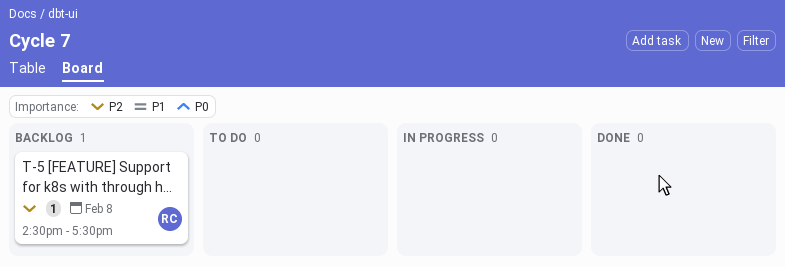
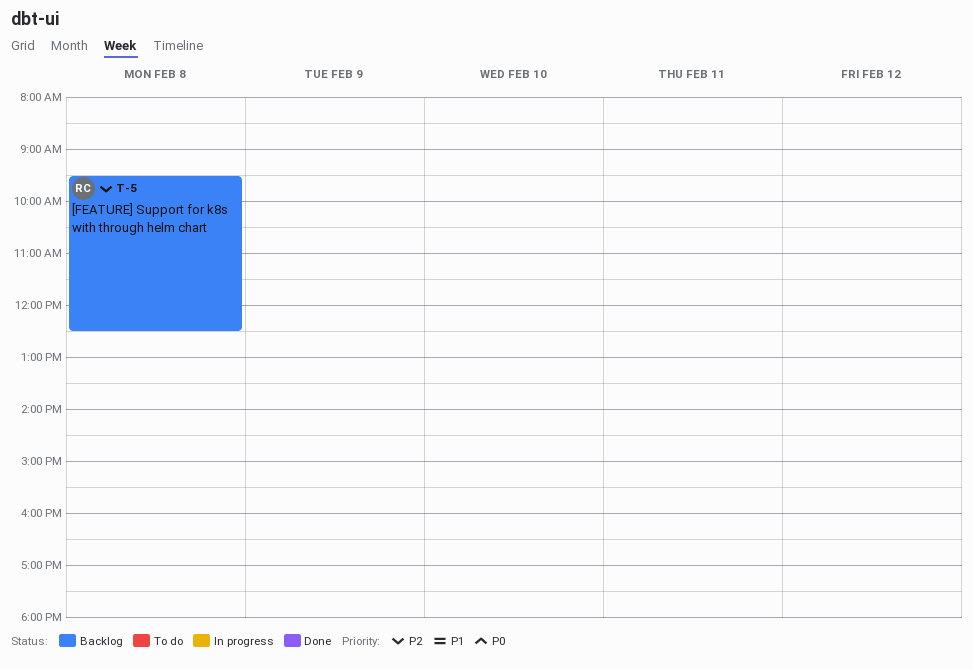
T-5, begins: 14:30 -> 09:30
T-5, ends: 17:30 -> 12:30

